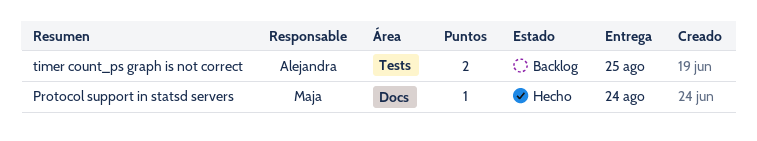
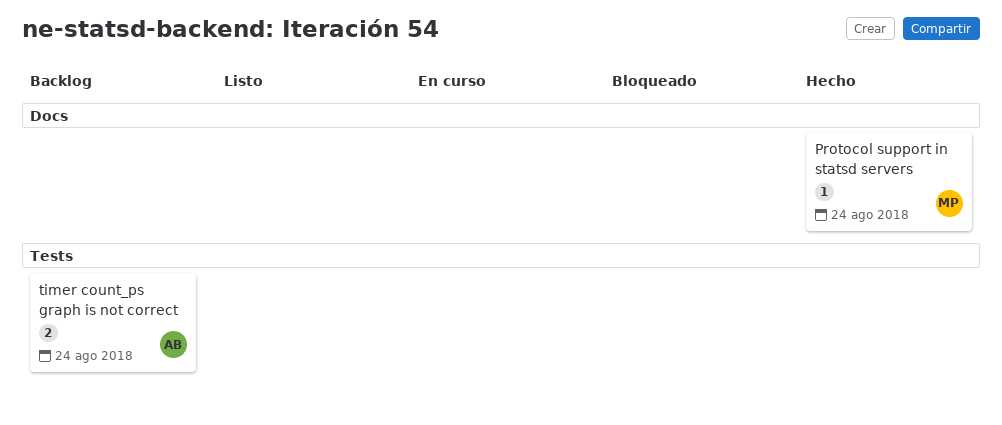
timer count_ps graph is not correct, due: Aug 25 -> Aug 24

